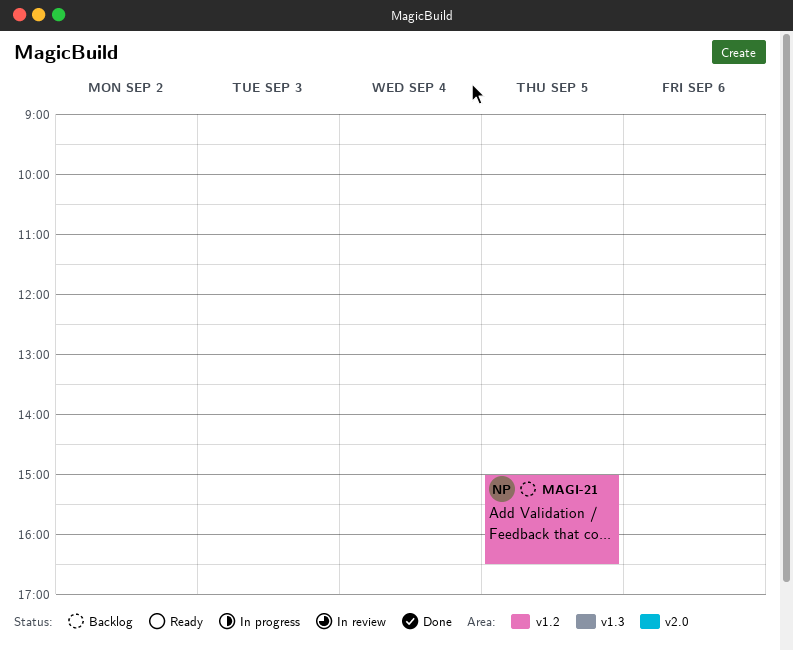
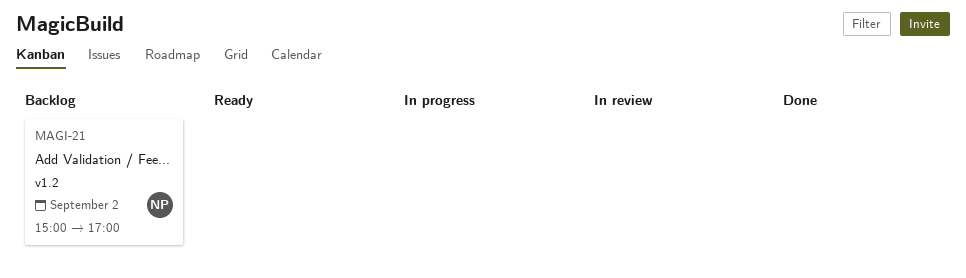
MAGI-21, day: Sep 5 -> Sep 2
MAGI-21, ends: 16:30 -> 17:00

